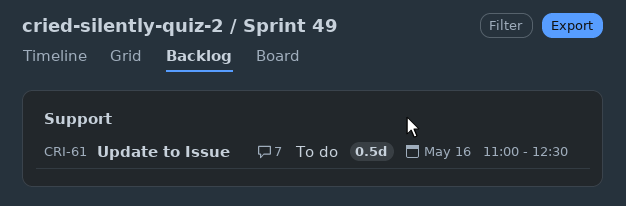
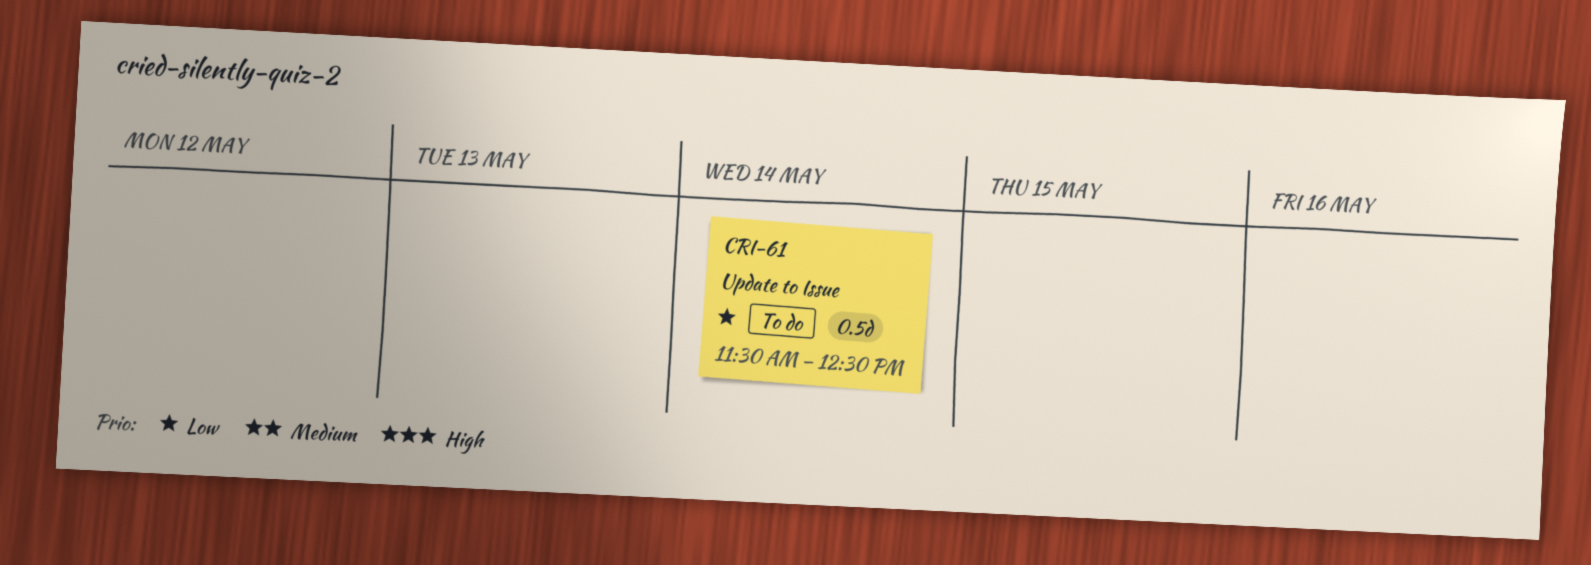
CRI-61, day: May 16 -> May 14
CRI-61, begins: 11:00 -> 11:30

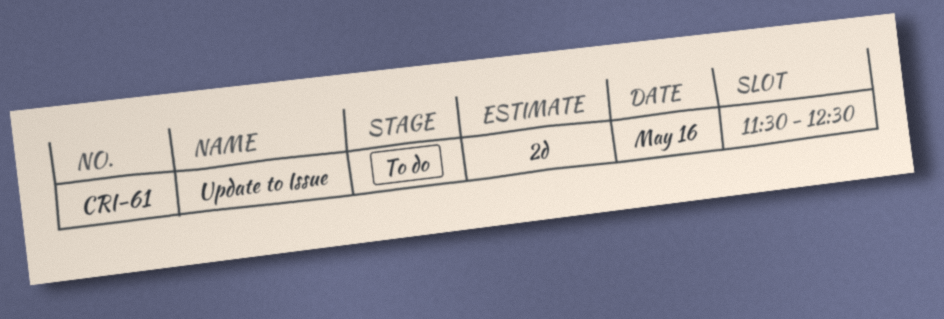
CRI-61, estimate: 0.5d -> 2d
CRI-61, day: May 14 -> May 16

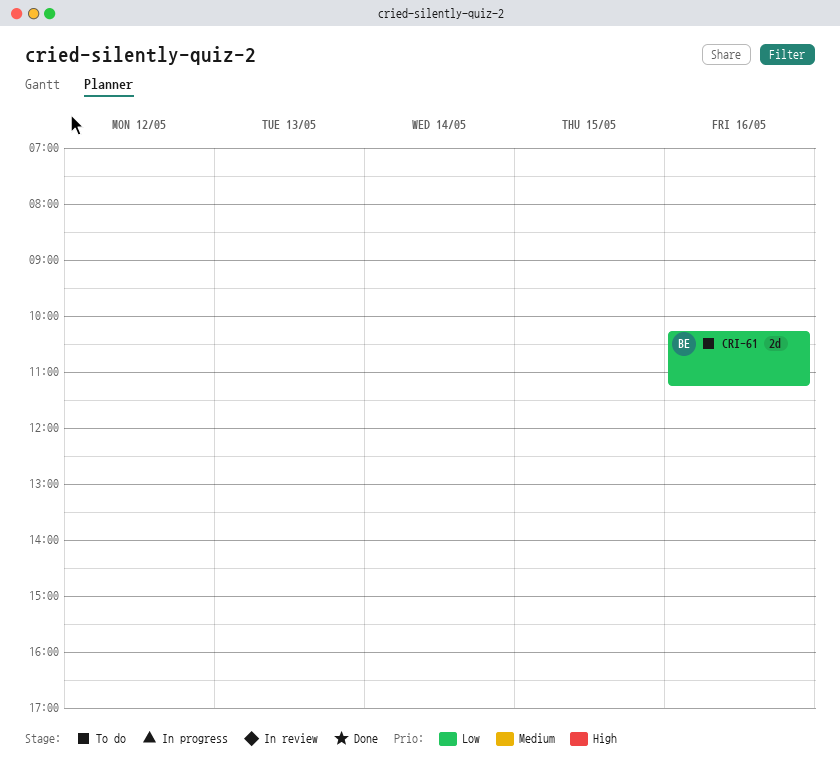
CRI-61, begins: 11:30 -> 10:15
CRI-61, ends: 12:30 -> 11:15

